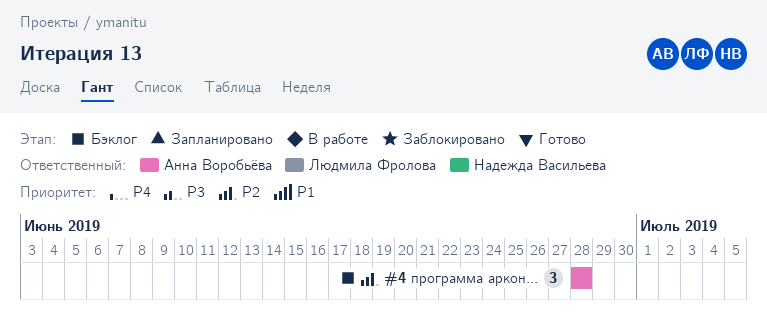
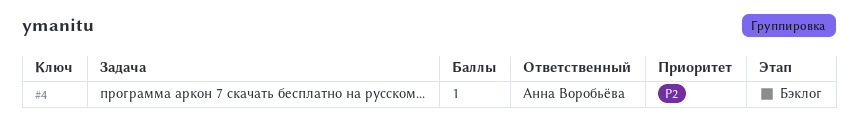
#4, estimate: 3 -> 1

